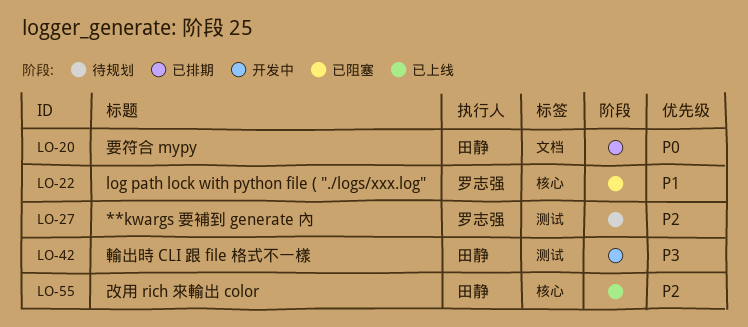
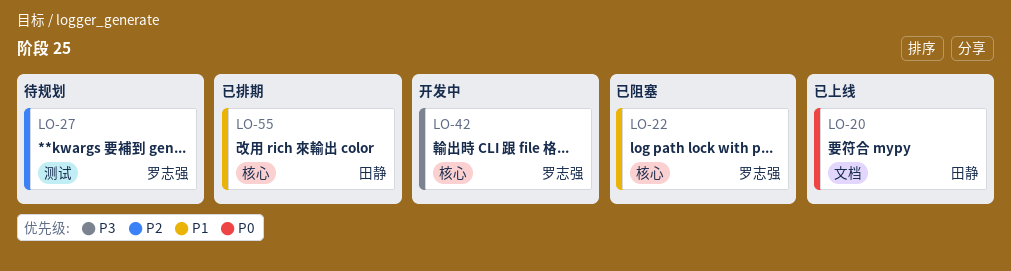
LO-20, status: 已排期 -> 已上线
LO-42, owner: 田静 -> 罗志强
LO-42, label: 测试 -> 核心
LO-55, status: 已上线 -> 已排期
LO-55, priority: P2 -> P1

